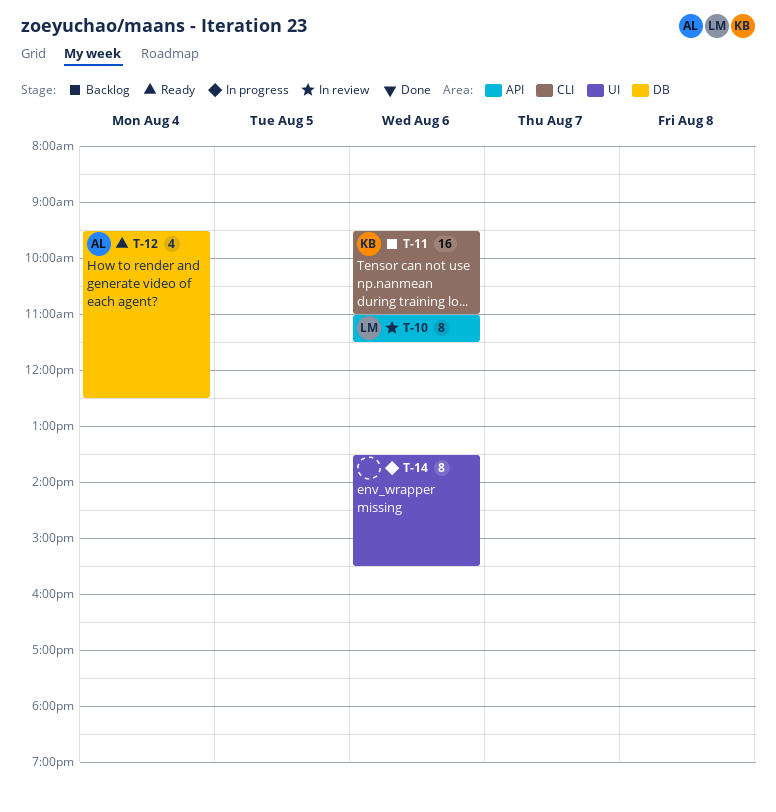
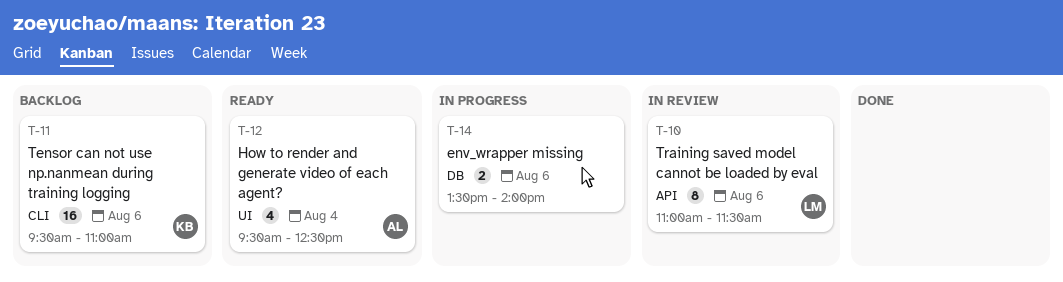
T-12, label: DB -> UI
T-14, label: UI -> DB
T-14, estimate: 8 -> 2
T-14, ends: 15:30 -> 14:00

